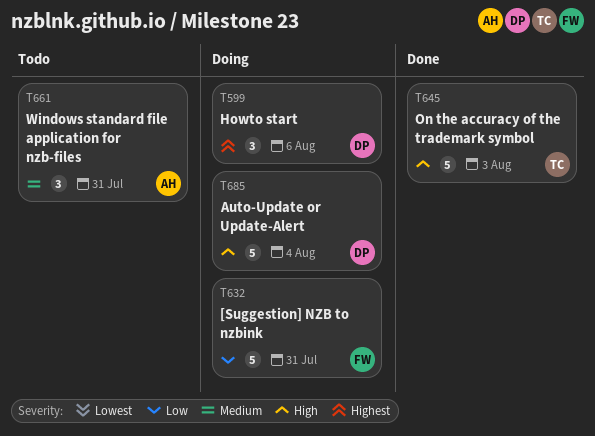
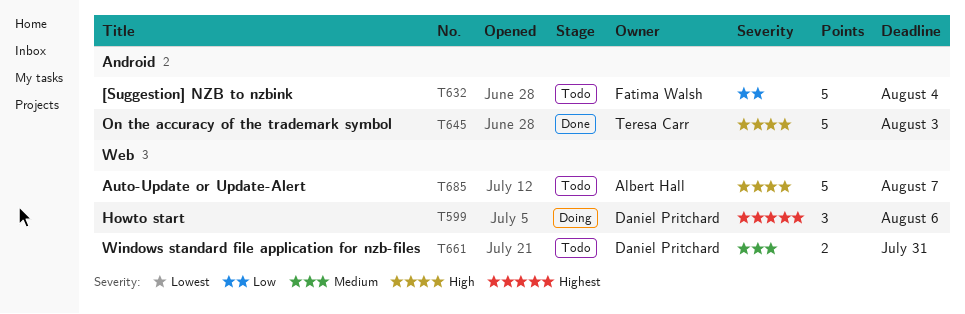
T632, status: Doing -> Todo
T632, due: Jul 31 -> Aug 4
T661, owner: Albert Hall -> Daniel Pritchard
T661, estimate: 3 -> 2
T685, status: Doing -> Todo
T685, owner: Daniel Pritchard -> Albert Hall
T685, due: Aug 4 -> Aug 7

